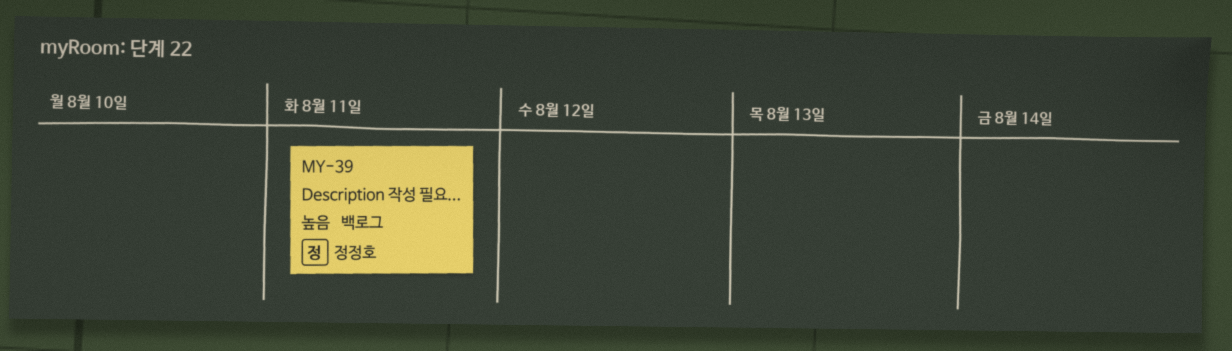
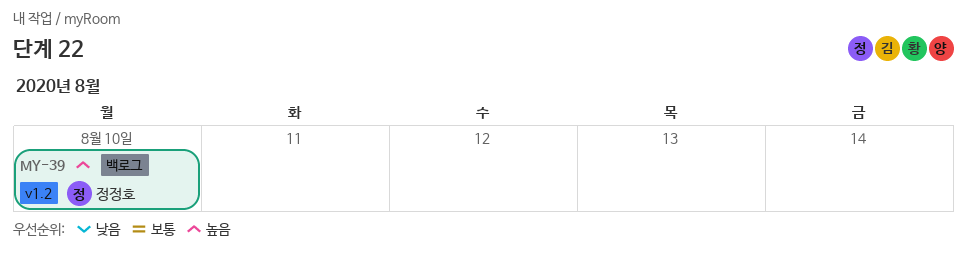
MY-39, due: Aug 11 -> Aug 10

